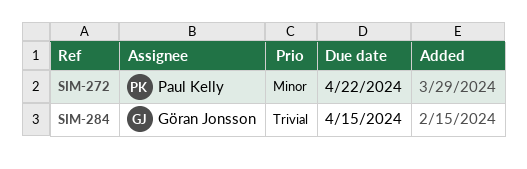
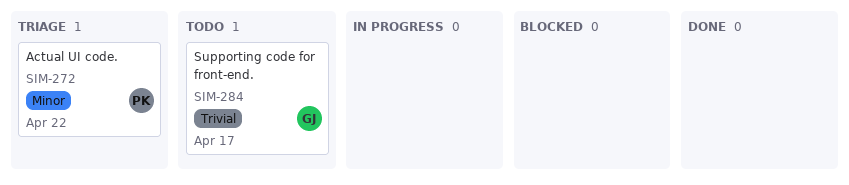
SIM-284, due: Apr 15 -> Apr 17

